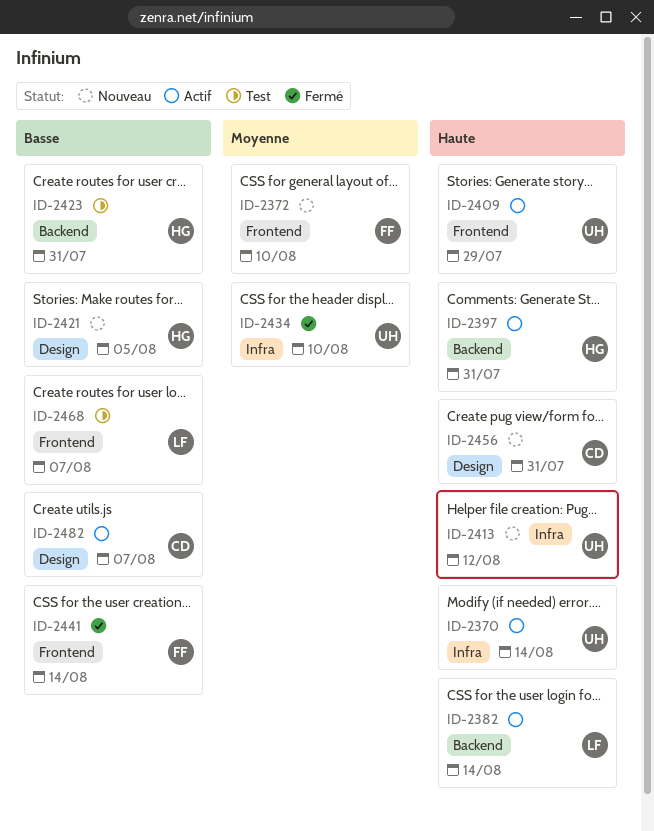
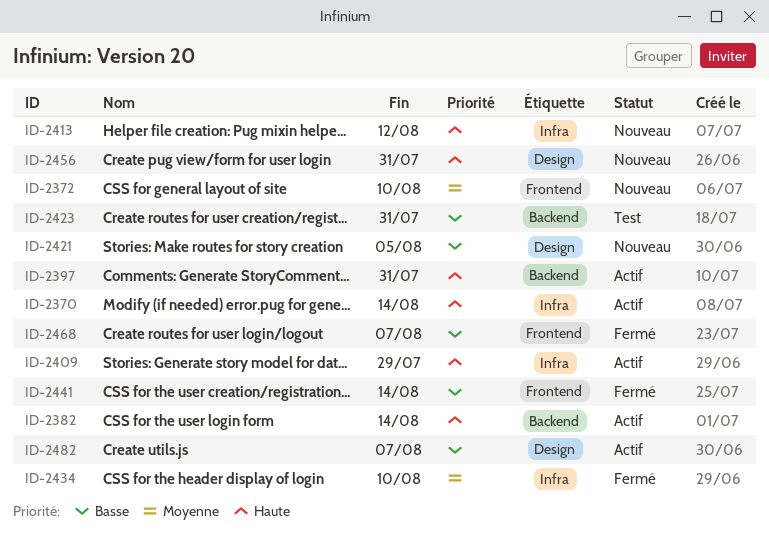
ID-2409, label: Frontend -> Infra
ID-2468, status: Test -> Fermé

